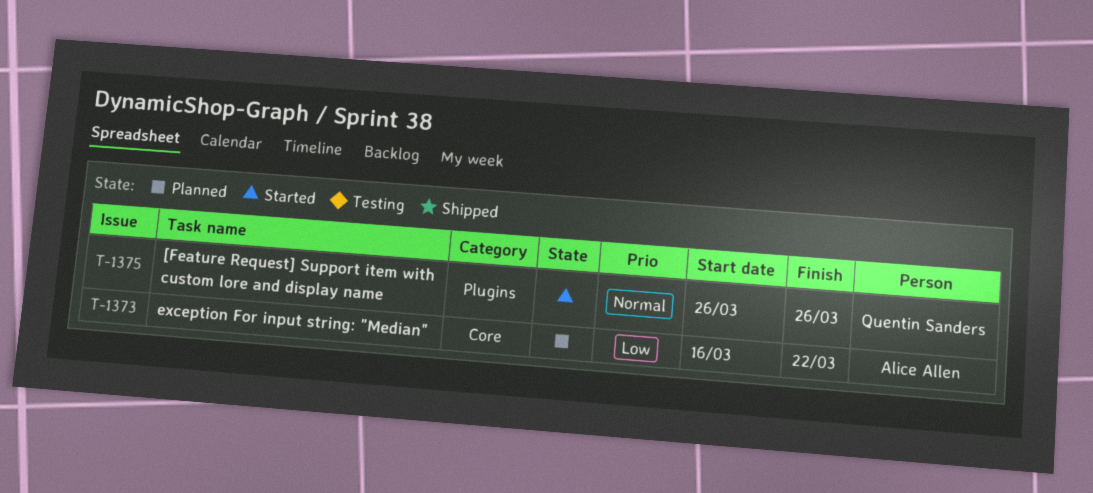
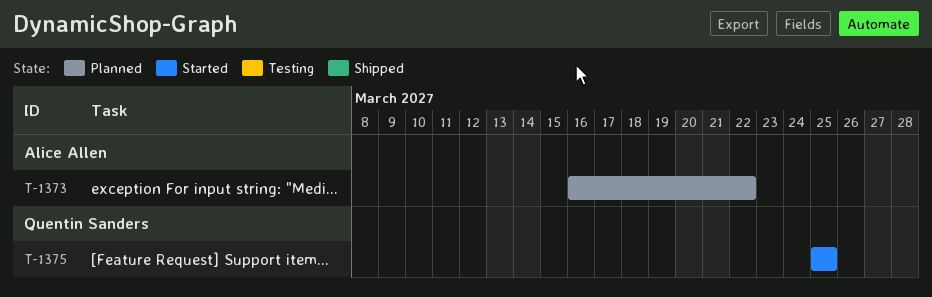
T-1375, start: Mar 26 -> Mar 25
T-1375, due: Mar 26 -> Mar 25

